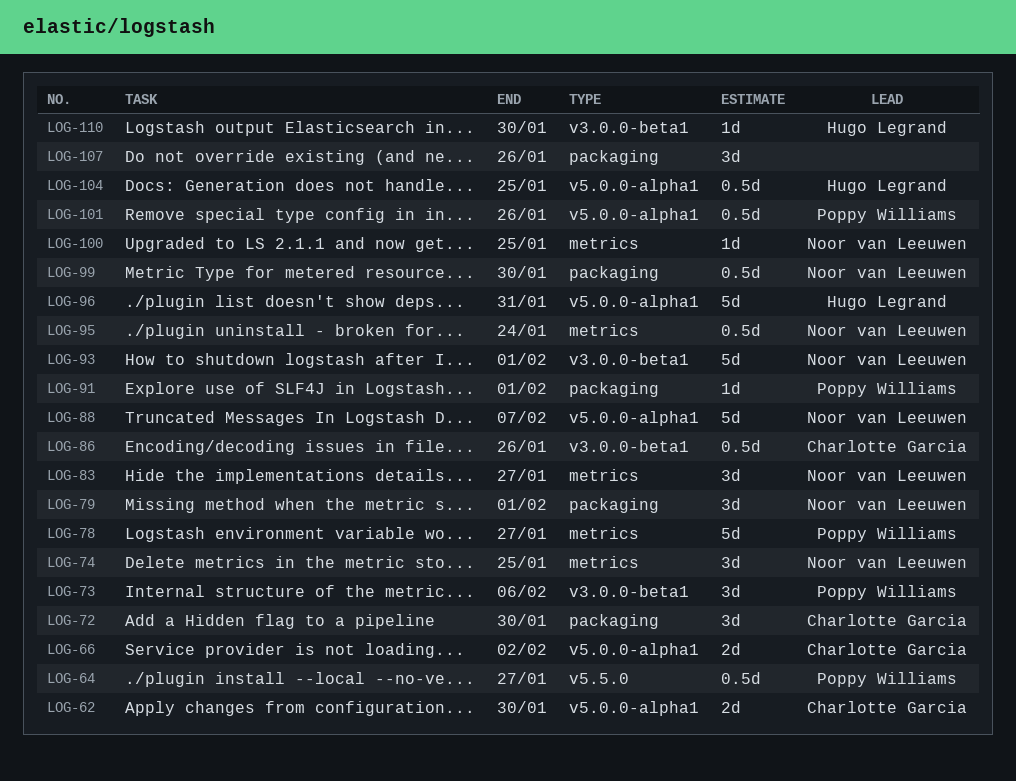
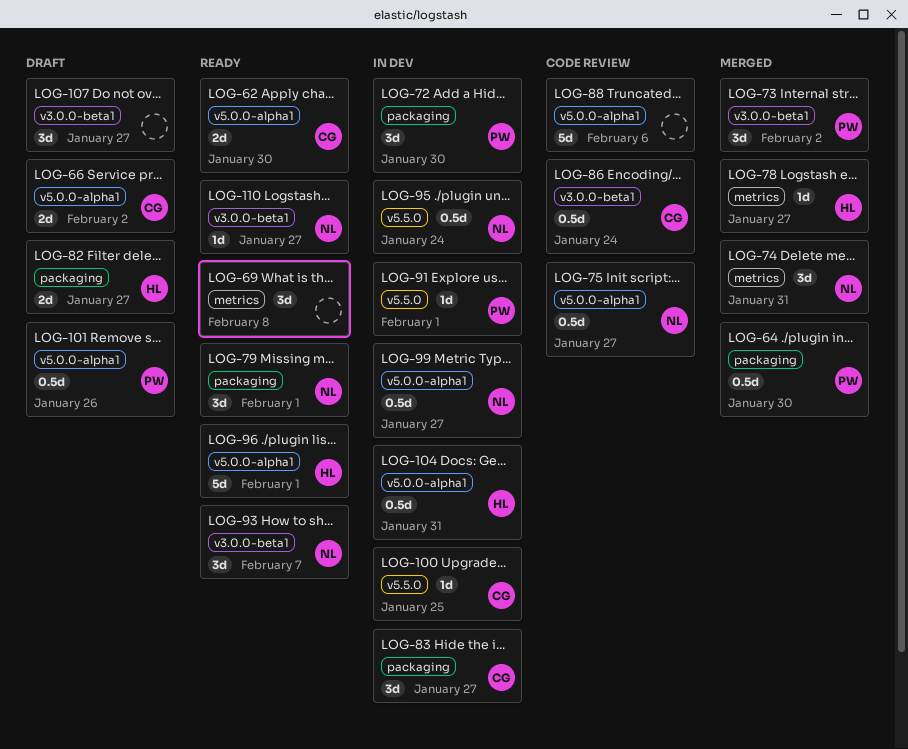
LOG-64, label: v5.5.0 -> packaging
LOG-64, due: Jan 27 -> Jan 30
LOG-69: none -> present
LOG-72, owner: Charlotte Garcia -> Poppy Williams
LOG-73, due: Feb 6 -> Feb 2
LOG-74, due: Jan 25 -> Jan 31
LOG-75: none -> present
LOG-78, owner: Poppy Williams -> Hugo Legrand
LOG-78, estimate: 5d -> 1d
LOG-82: none -> present
LOG-83, owner: Noor van Leeuwen -> Charlotte Garcia
LOG-83, label: metrics -> packaging
LOG-86, due: Jan 26 -> Jan 24
LOG-88, owner: Noor van Leeuwen -> none
LOG-88, due: Feb 7 -> Feb 6
LOG-91, label: packaging -> v5.5.0
LOG-93, estimate: 5d -> 3d
LOG-93, due: Feb 1 -> Feb 7
LOG-95, label: metrics -> v5.5.0
LOG-96, due: Jan 31 -> Feb 1
LOG-99, label: packaging -> v5.0.0-alpha1
LOG-99, due: Jan 30 -> Jan 27
LOG-100, owner: Noor van Leeuwen -> Charlotte Garcia
LOG-100, label: metrics -> v5.5.0
LOG-104, due: Jan 25 -> Jan 31
LOG-107, label: packaging -> v3.0.0-beta1
LOG-107, due: Jan 26 -> Jan 27
LOG-110, owner: Hugo Legrand -> Noor van Leeuwen
LOG-110, due: Jan 30 -> Jan 27

